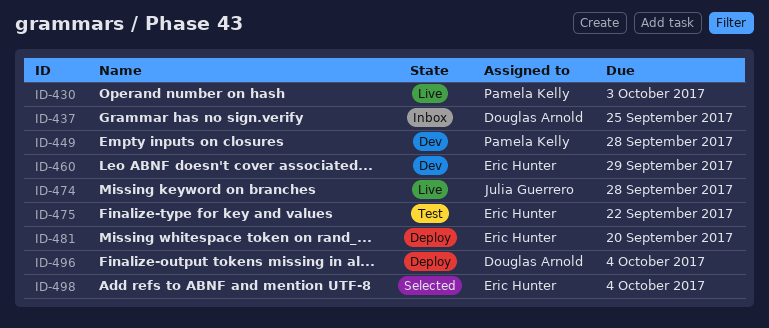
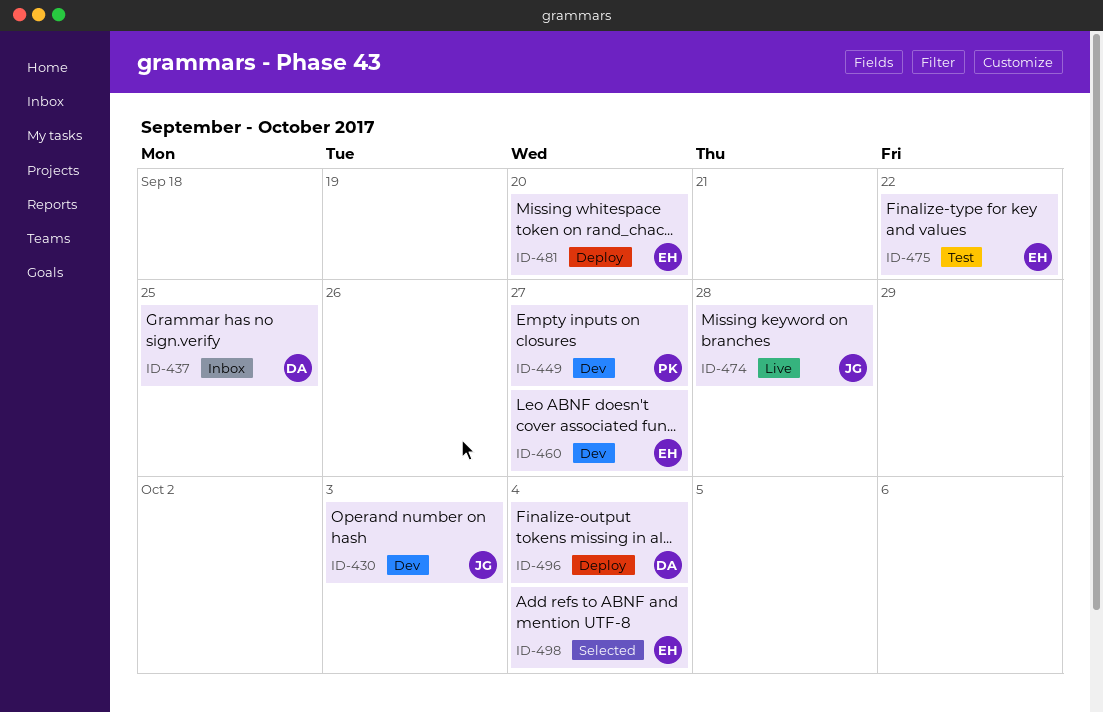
ID-430, status: Live -> Dev
ID-430, owner: Pamela Kelly -> Julia Guerrero
ID-449, due: Sep 28 -> Sep 27
ID-460, due: Sep 29 -> Sep 27

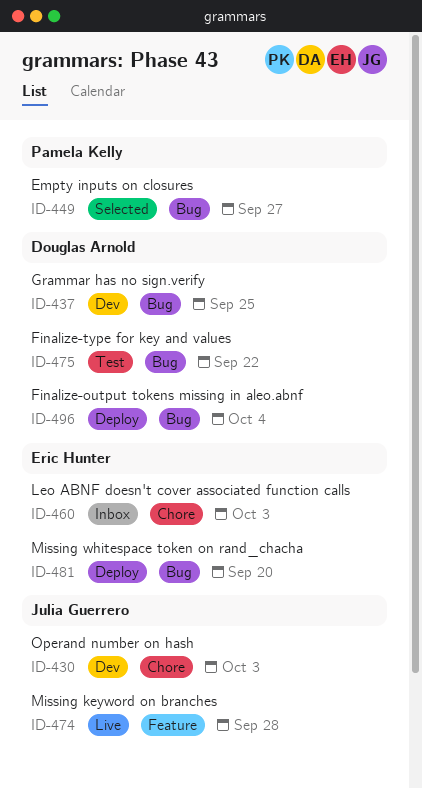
ID-437, status: Inbox -> Dev
ID-449, status: Dev -> Selected
ID-460, status: Dev -> Inbox
ID-460, due: Sep 27 -> Oct 3
ID-475, owner: Eric Hunter -> Douglas Arnold
ID-498: present -> none

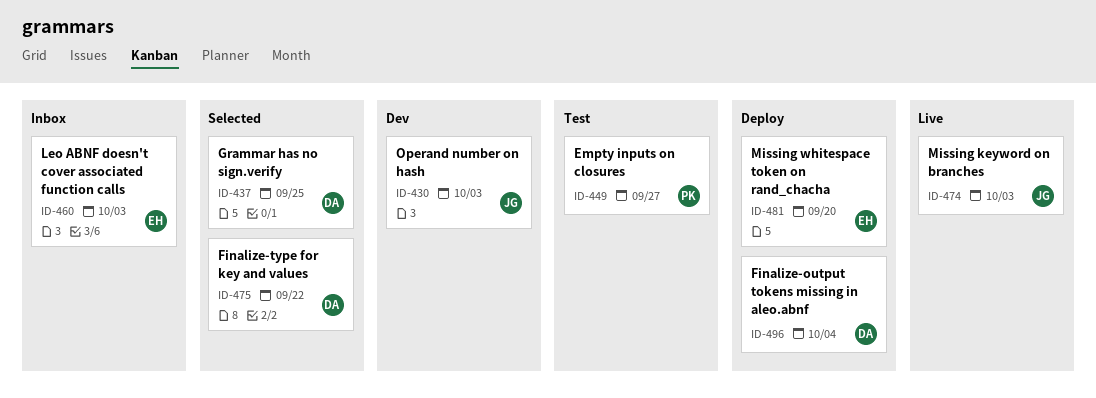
ID-437, status: Dev -> Selected
ID-449, status: Selected -> Test
ID-474, due: Sep 28 -> Oct 3
ID-475, status: Test -> Selected

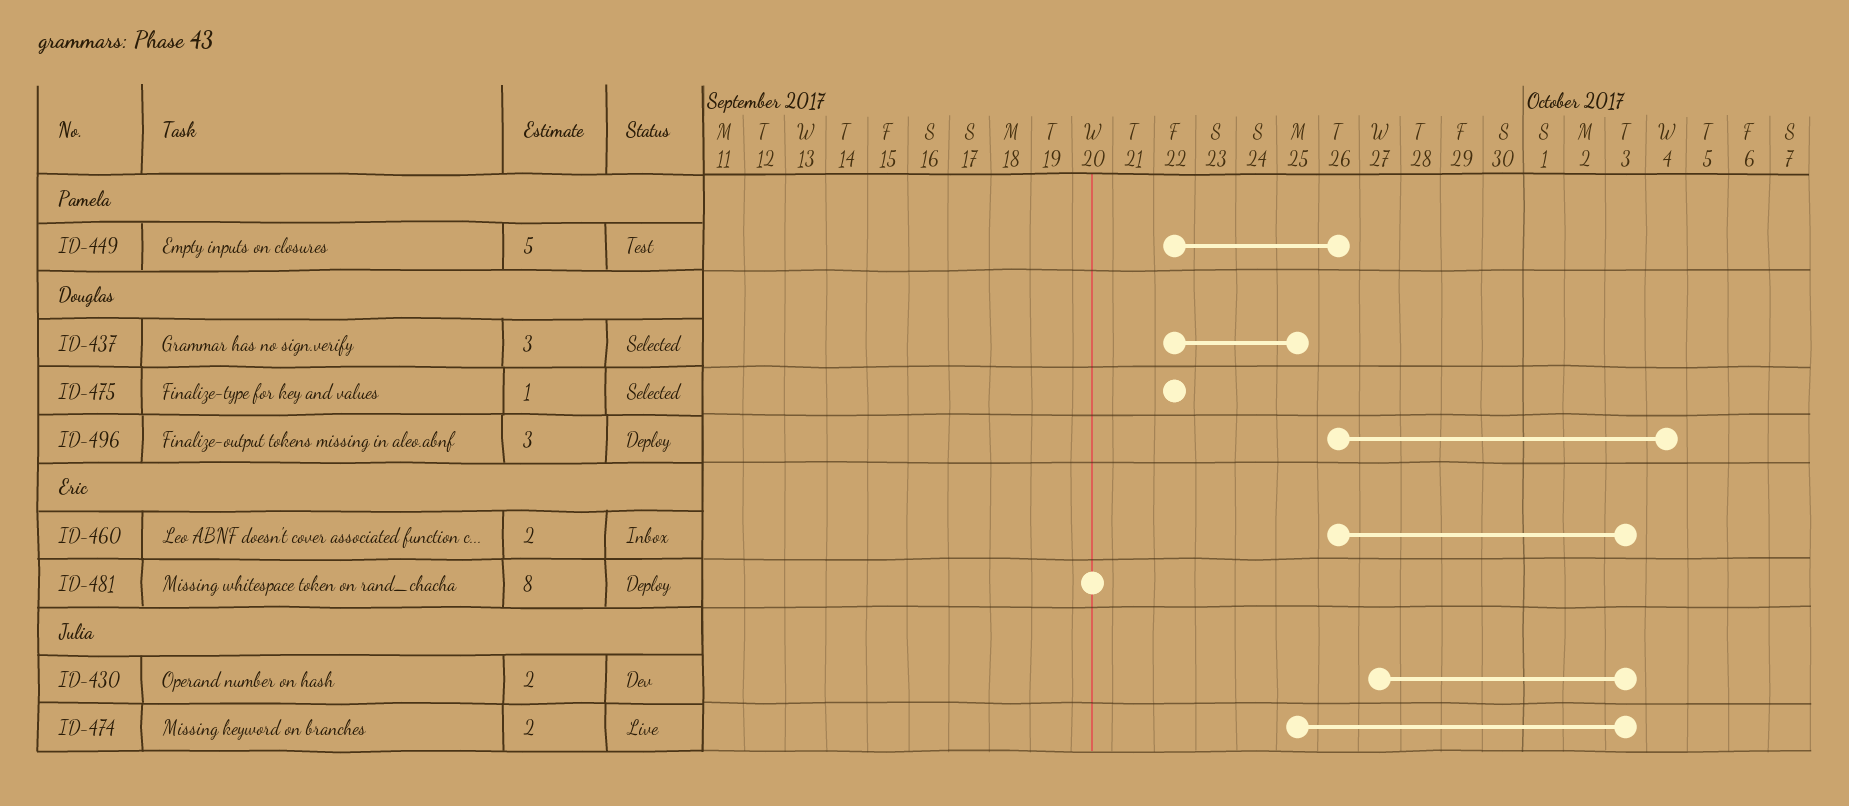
ID-449, due: Sep 27 -> Sep 26

